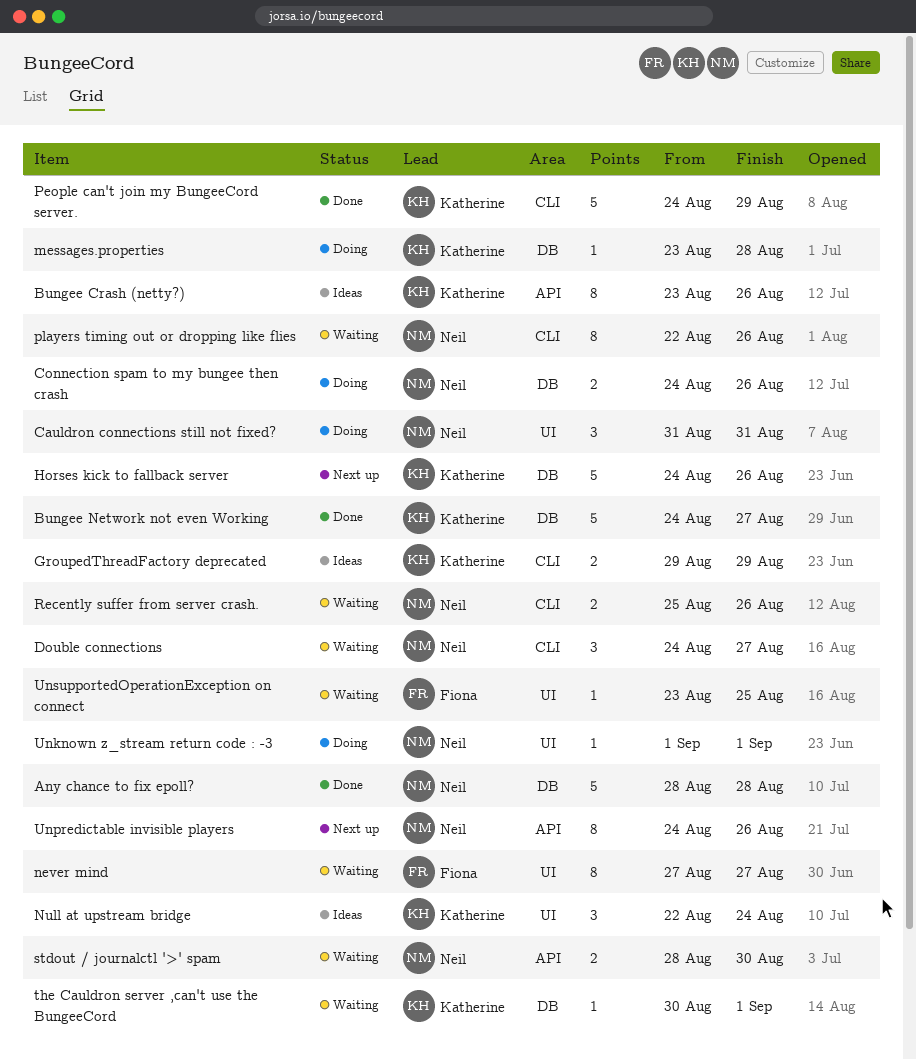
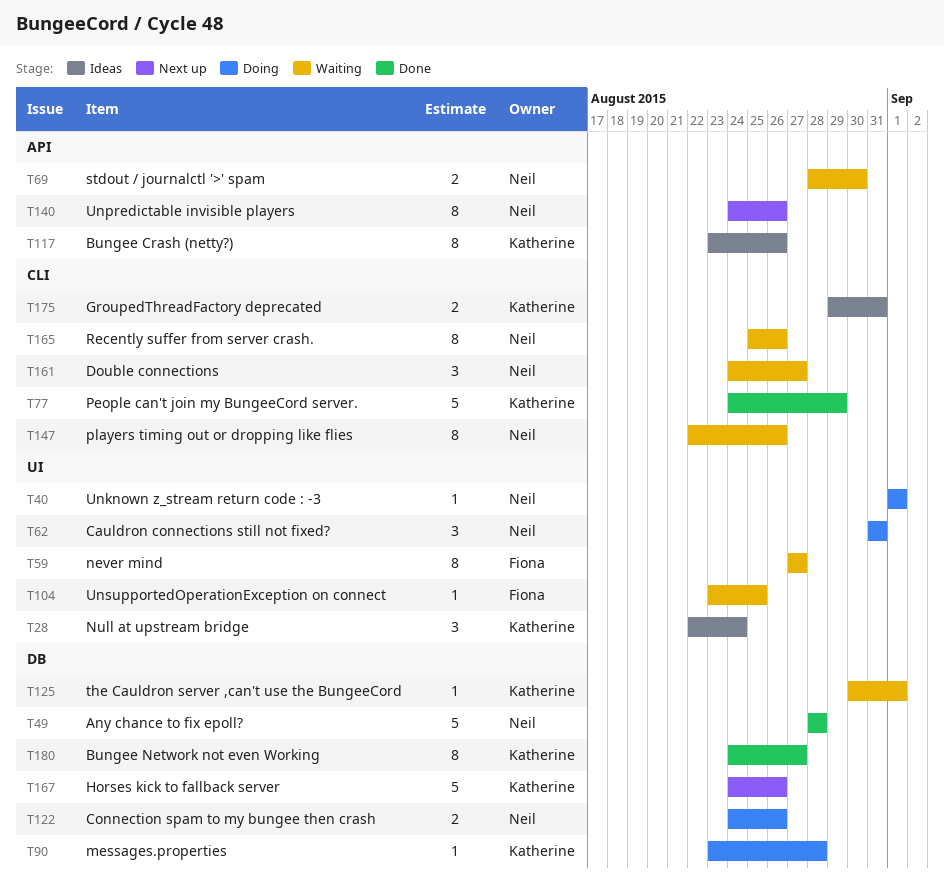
Bungee Network not even Working, estimate: 5 -> 8
GroupedThreadFactory deprecated, due: Aug 29 -> Aug 31
Recently suffer from server crash., estimate: 2 -> 8

